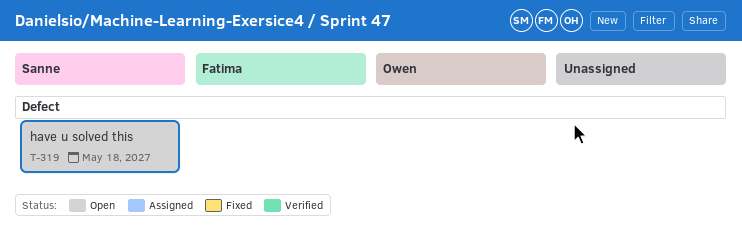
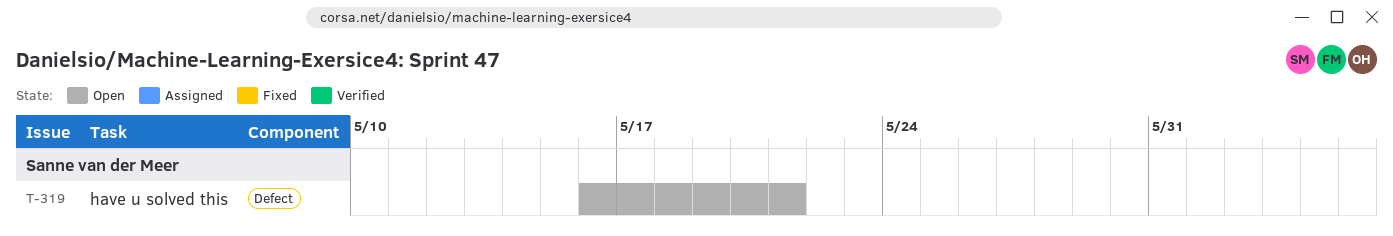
T-319, due: May 18 -> May 21

